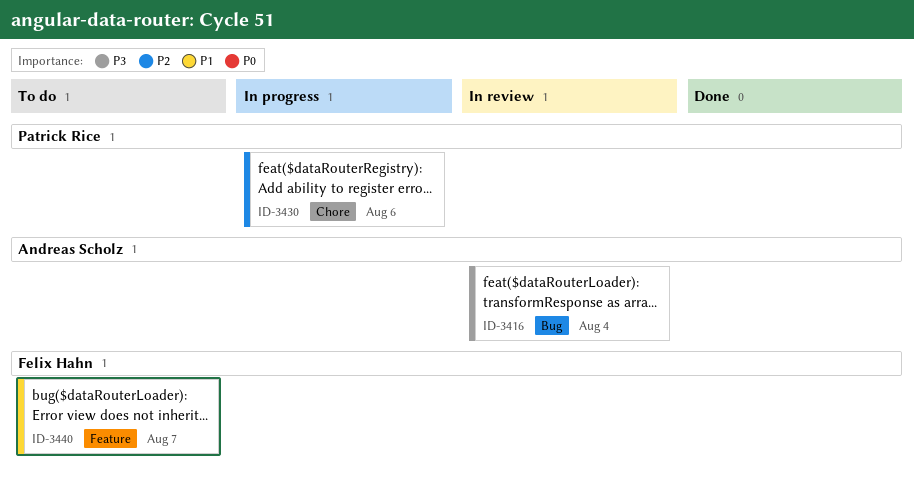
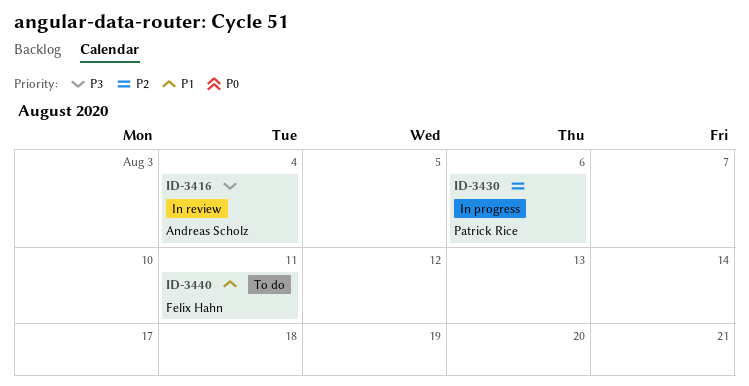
ID-3440, due: Aug 7 -> Aug 11

